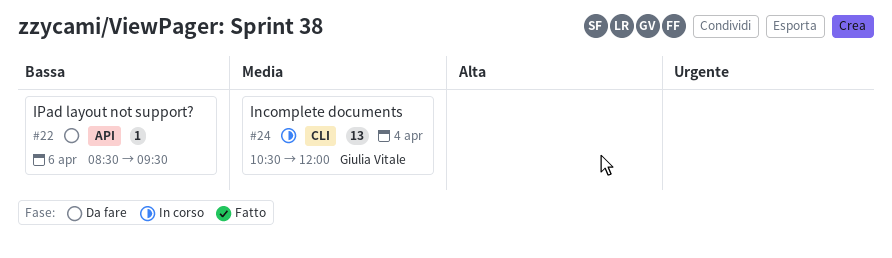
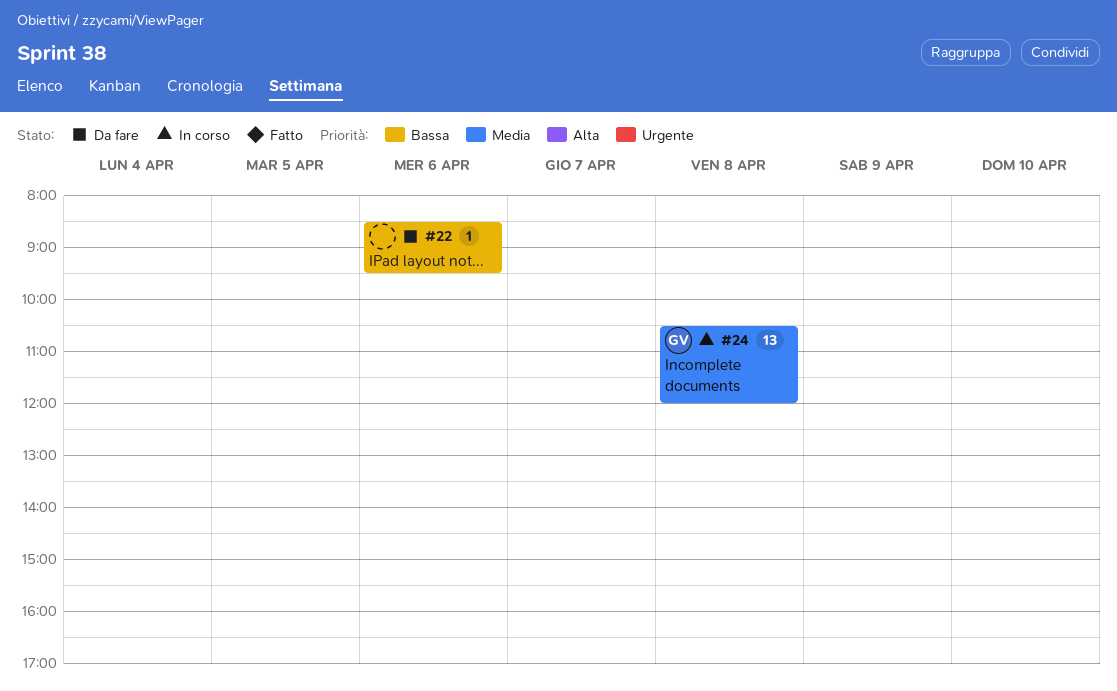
#24, day: Apr 4 -> Apr 8

